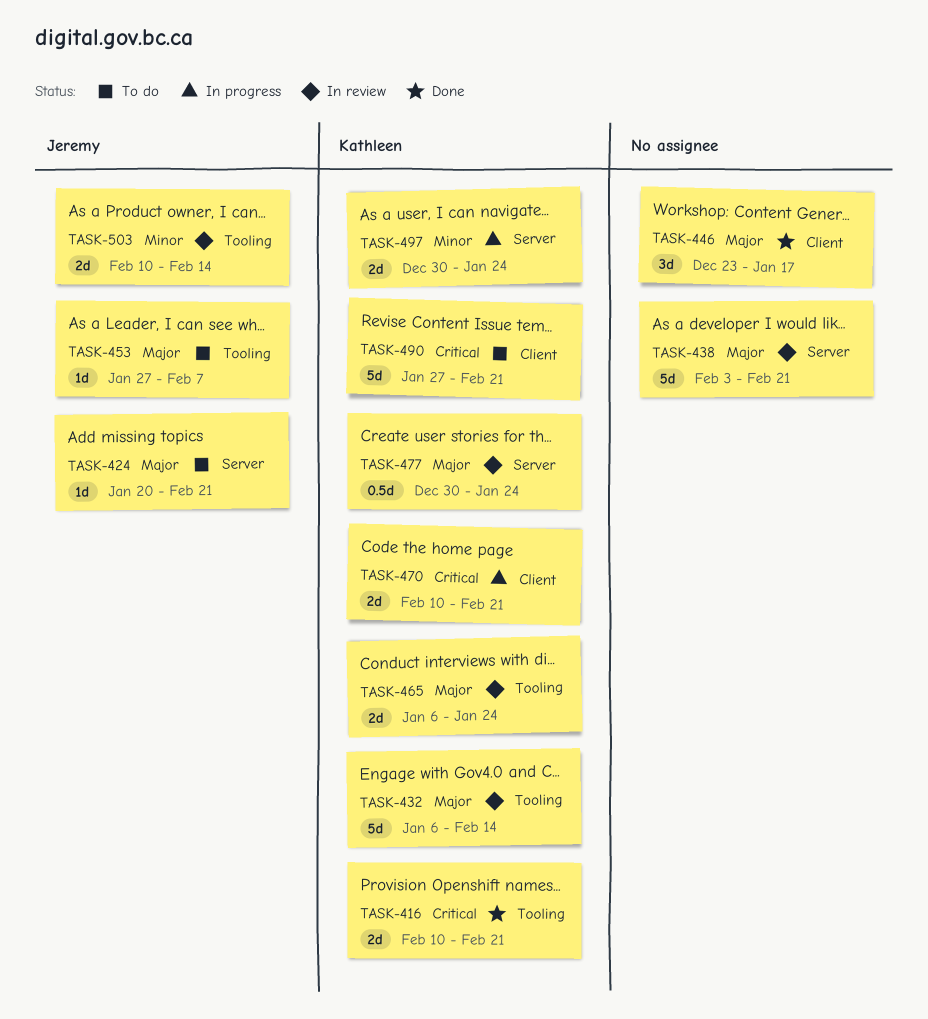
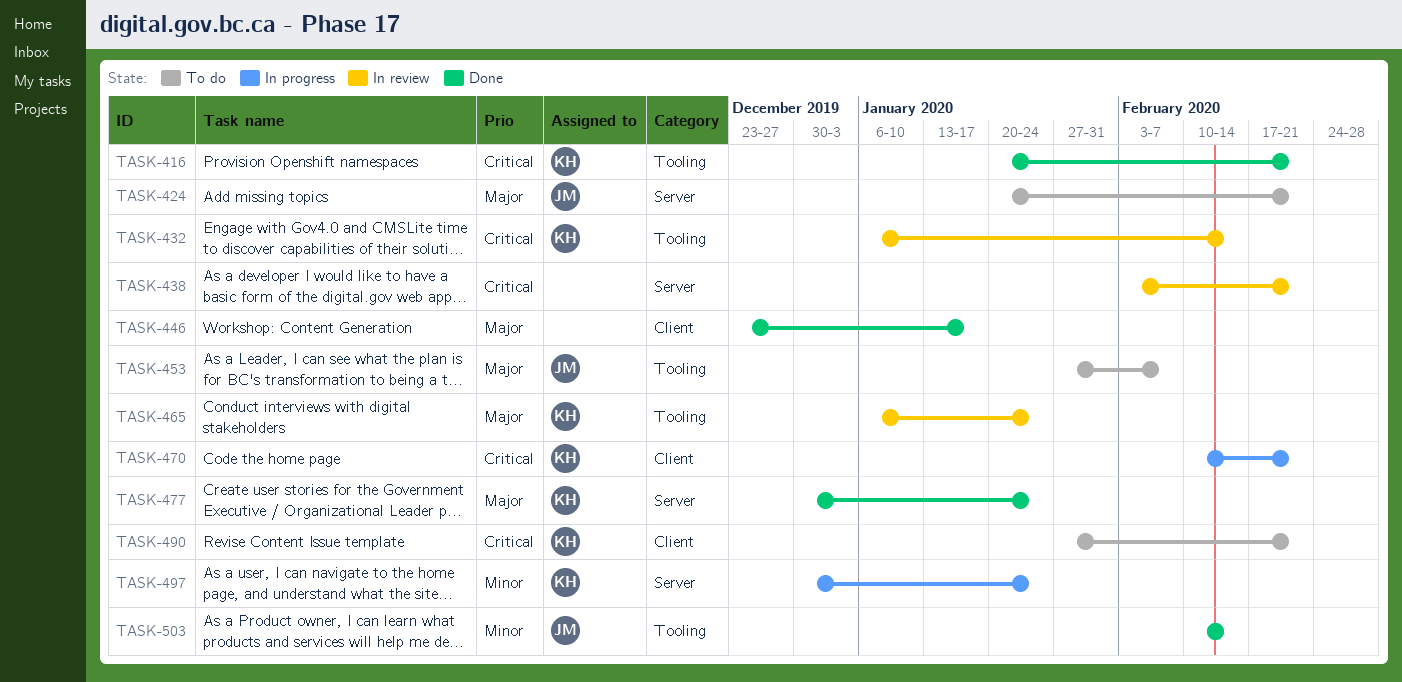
TASK-416, start: Feb 10 -> Jan 20
TASK-432, priority: Major -> Critical
TASK-438, priority: Major -> Critical
TASK-477, status: In review -> Done
TASK-503, status: In review -> Done

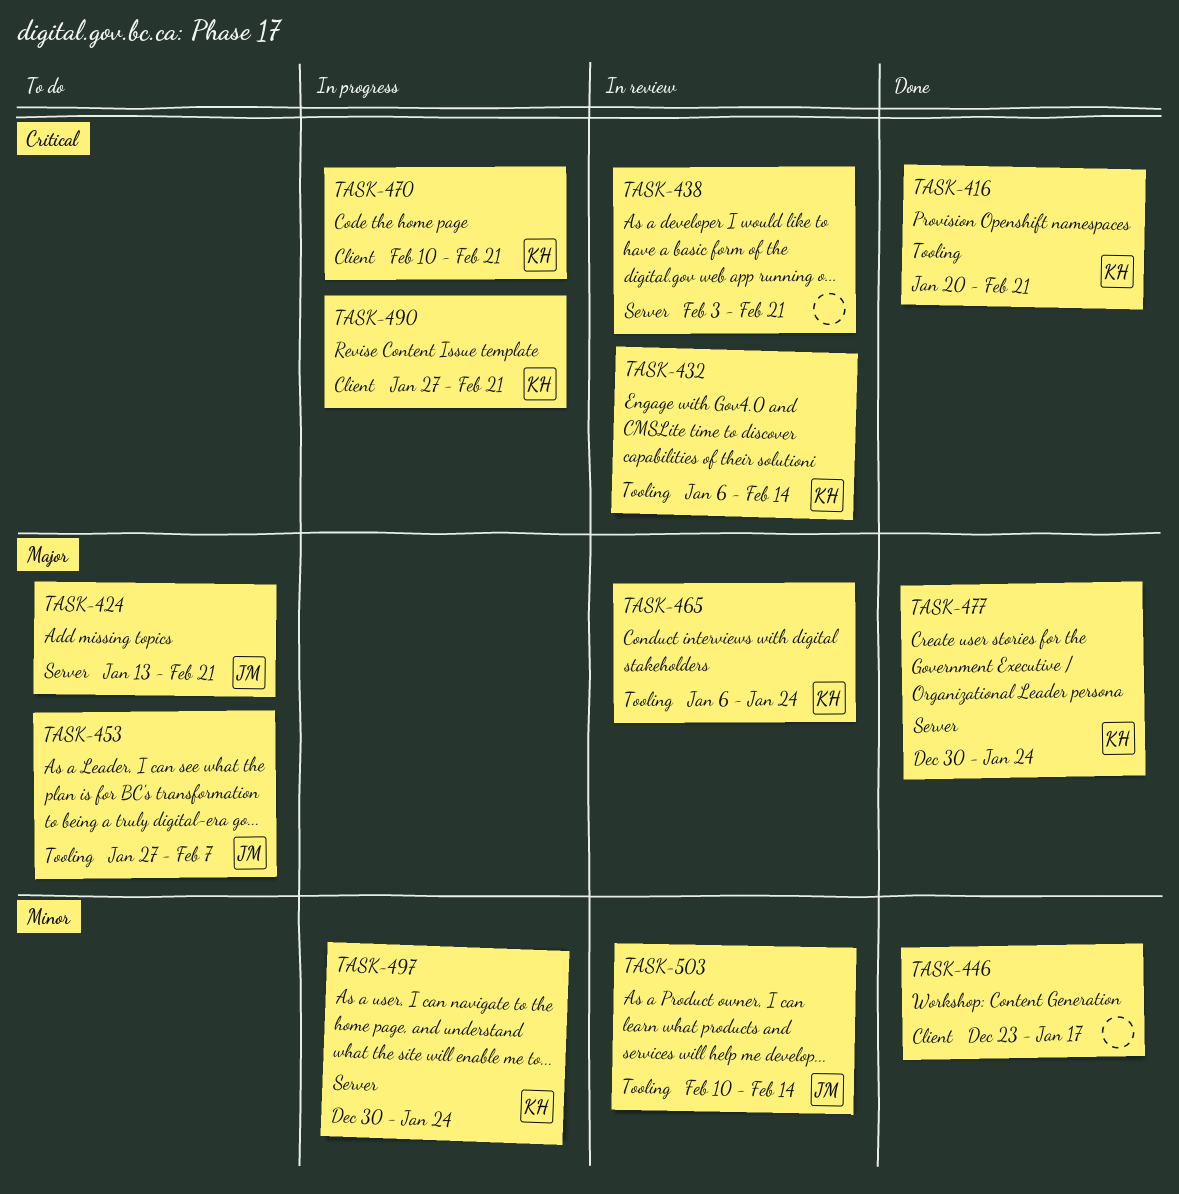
TASK-424, start: Jan 20 -> Jan 13
TASK-446, priority: Major -> Minor
TASK-490, status: To do -> In progress
TASK-503, status: Done -> In review

